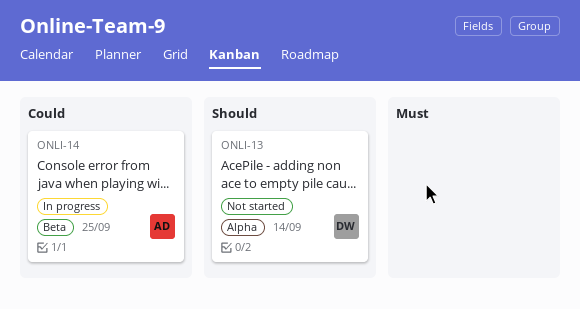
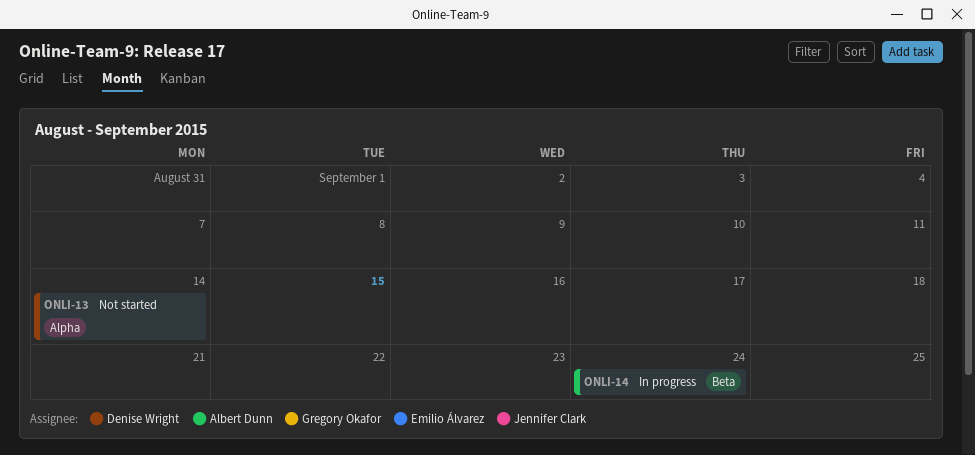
ONLI-14, due: Sep 25 -> Sep 24

